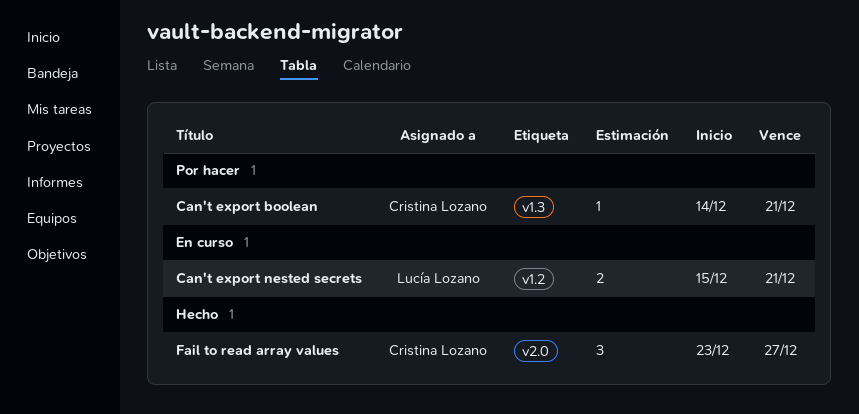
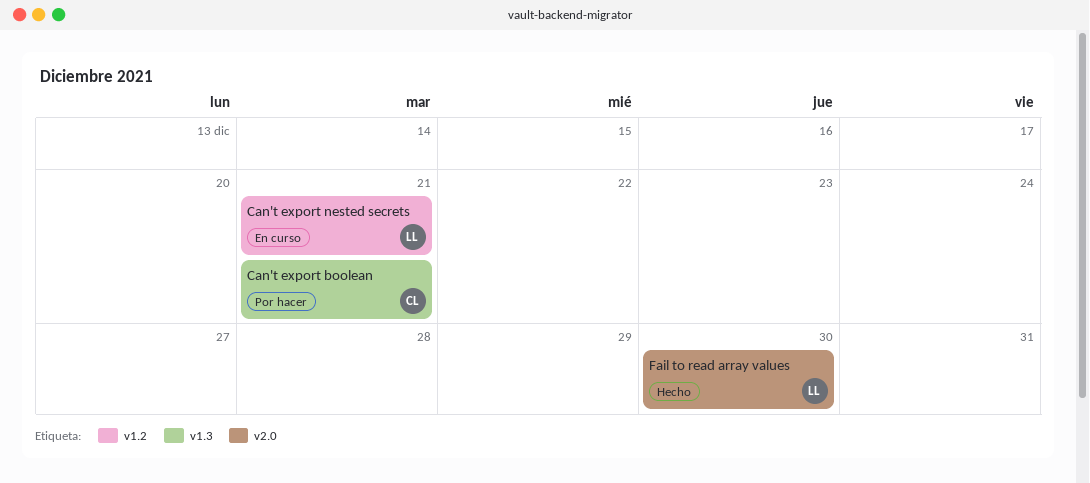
Fail to read array values, owner: Cristina Lozano -> Lucía Lozano
Fail to read array values, due: Dec 27 -> Dec 30

